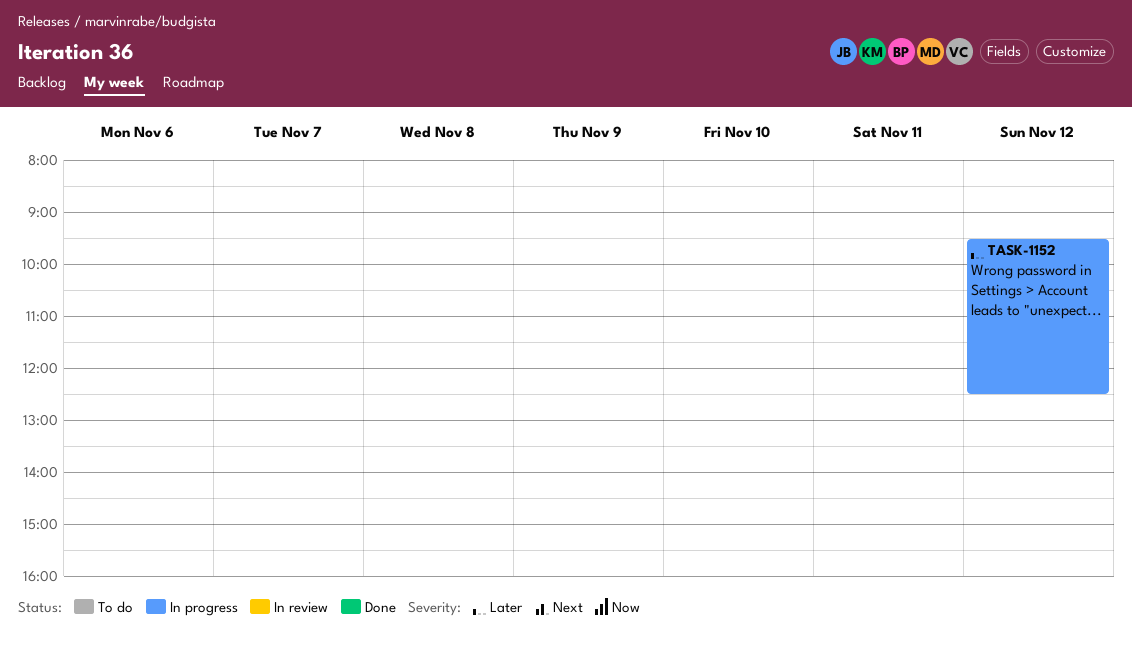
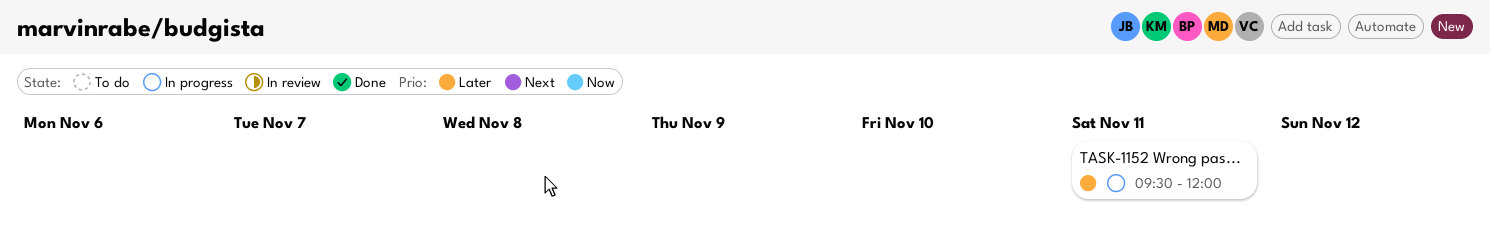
TASK-1152, day: Nov 12 -> Nov 11
TASK-1152, ends: 12:30 -> 12:00

